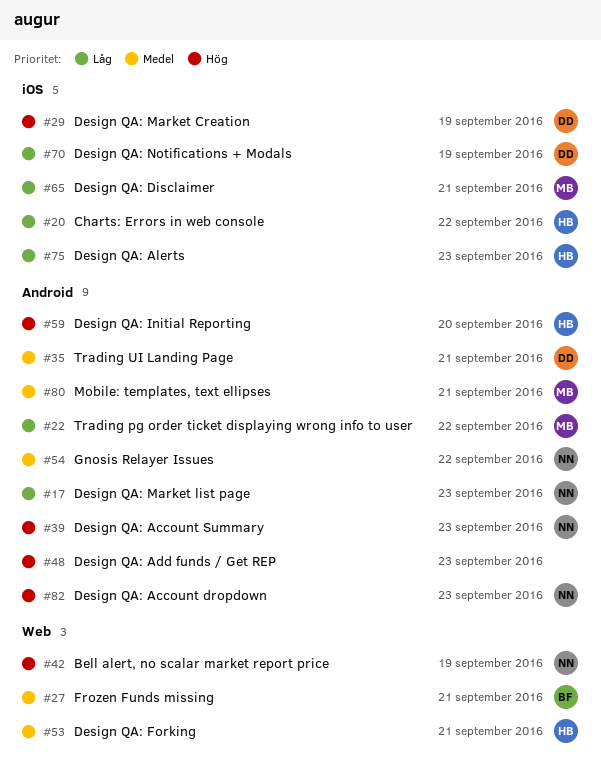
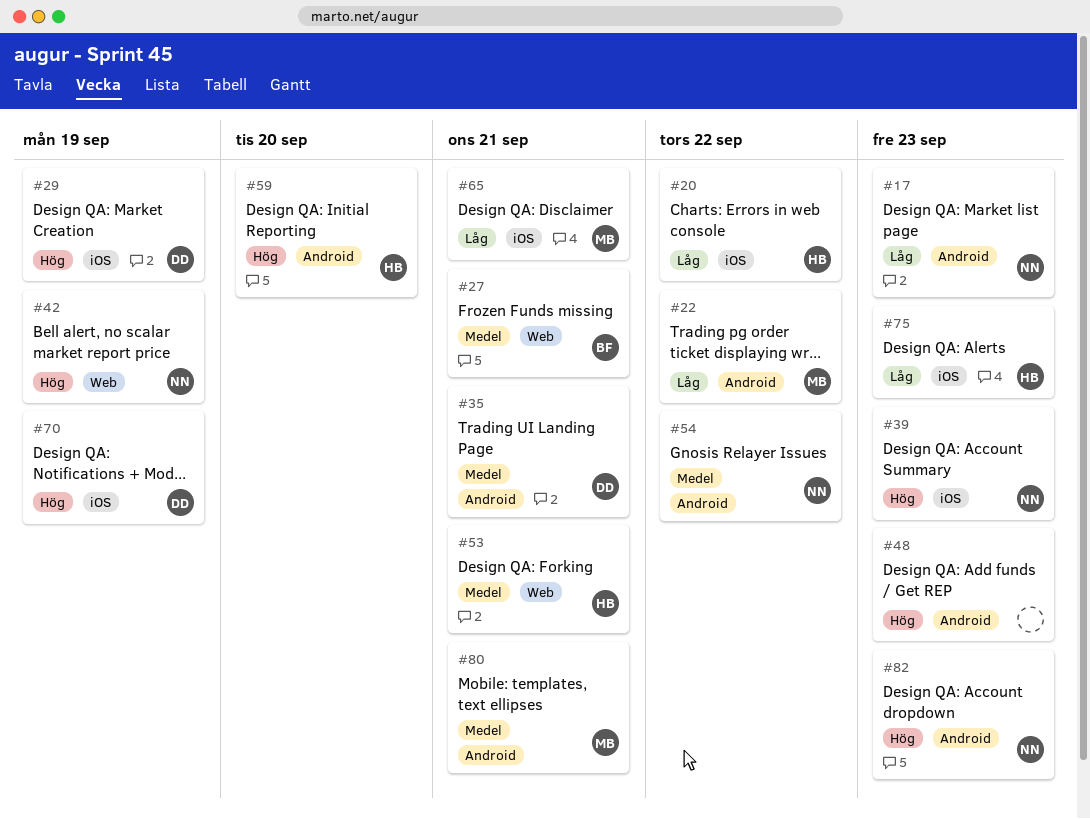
#39, label: Android -> iOS
#70, priority: Låg -> Hög

